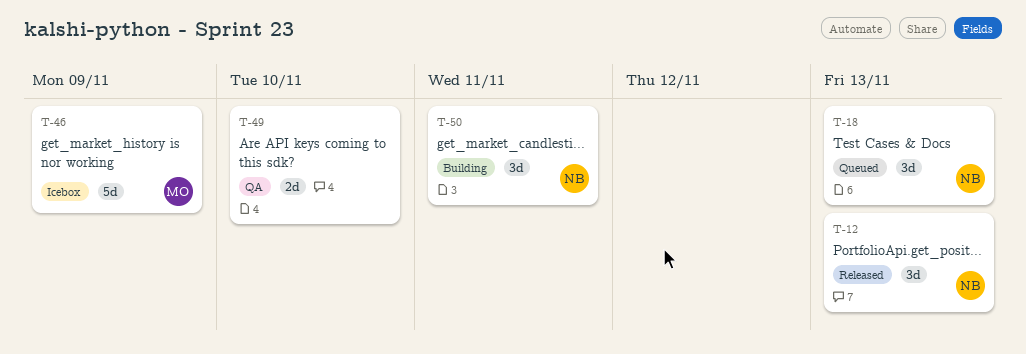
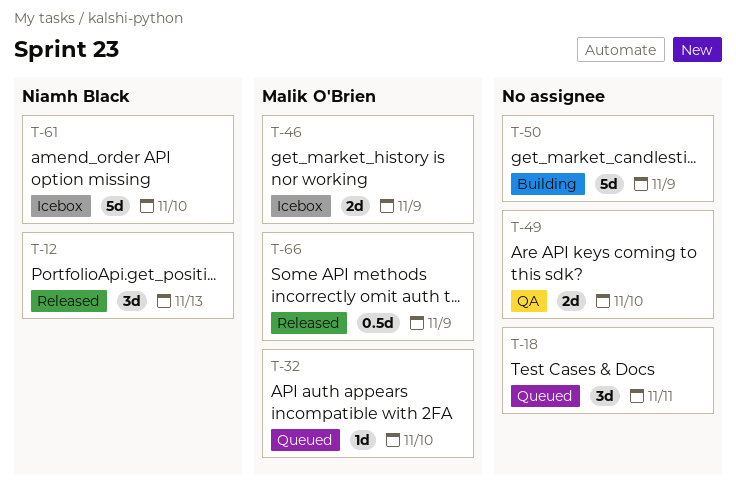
T-18, owner: Niamh Black -> none
T-18, due: Nov 13 -> Nov 11
T-32: none -> present
T-46, estimate: 5d -> 2d
T-50, owner: Niamh Black -> none
T-50, estimate: 3d -> 5d
T-50, due: Nov 11 -> Nov 9
T-61: none -> present
T-66: none -> present

